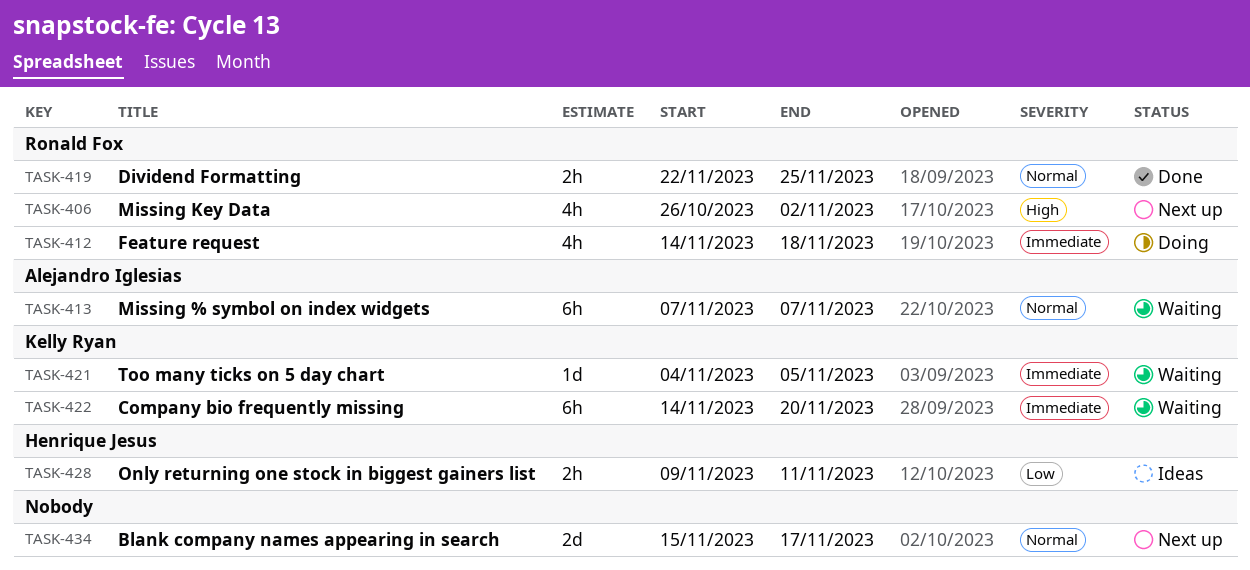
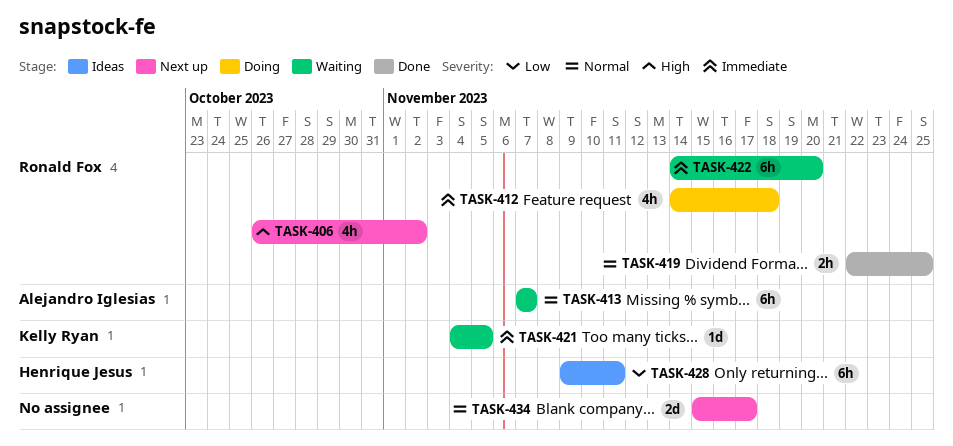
TASK-422, owner: Kelly Ryan -> Ronald Fox
TASK-428, estimate: 2h -> 6h

